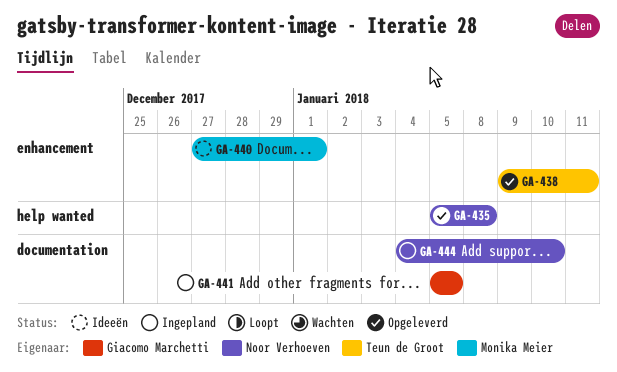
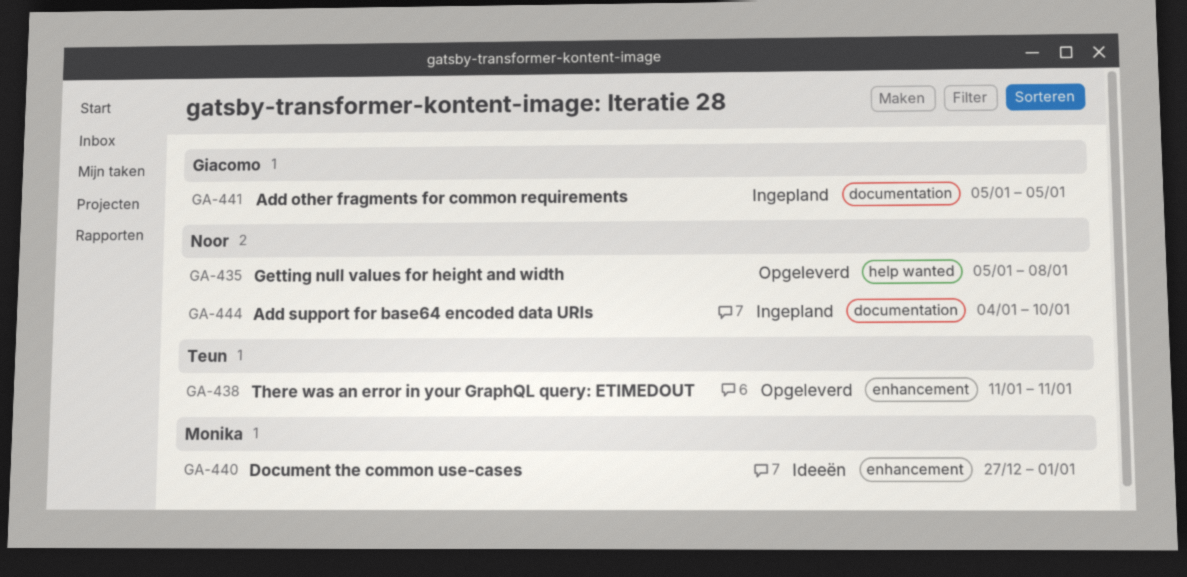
GA-438, start: Jan 9 -> Jan 11

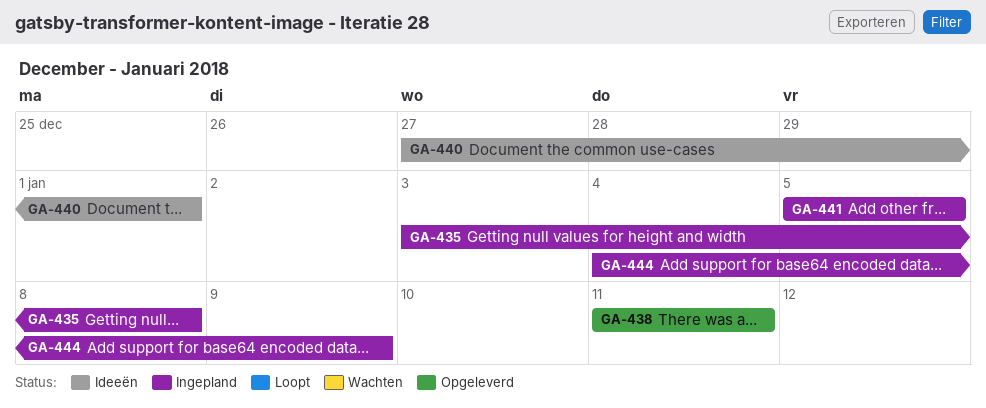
GA-435, status: Opgeleverd -> Ingepland
GA-435, start: Jan 5 -> Jan 3
GA-444, due: Jan 10 -> Jan 9

